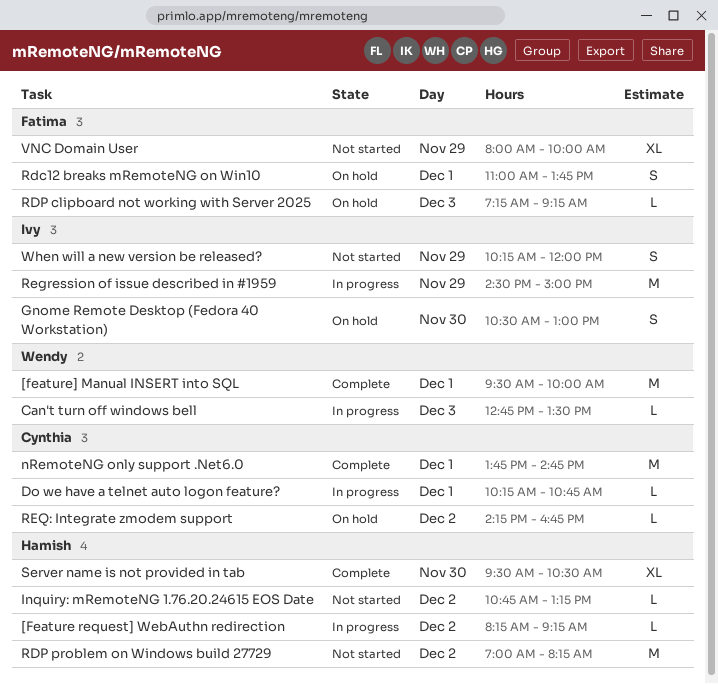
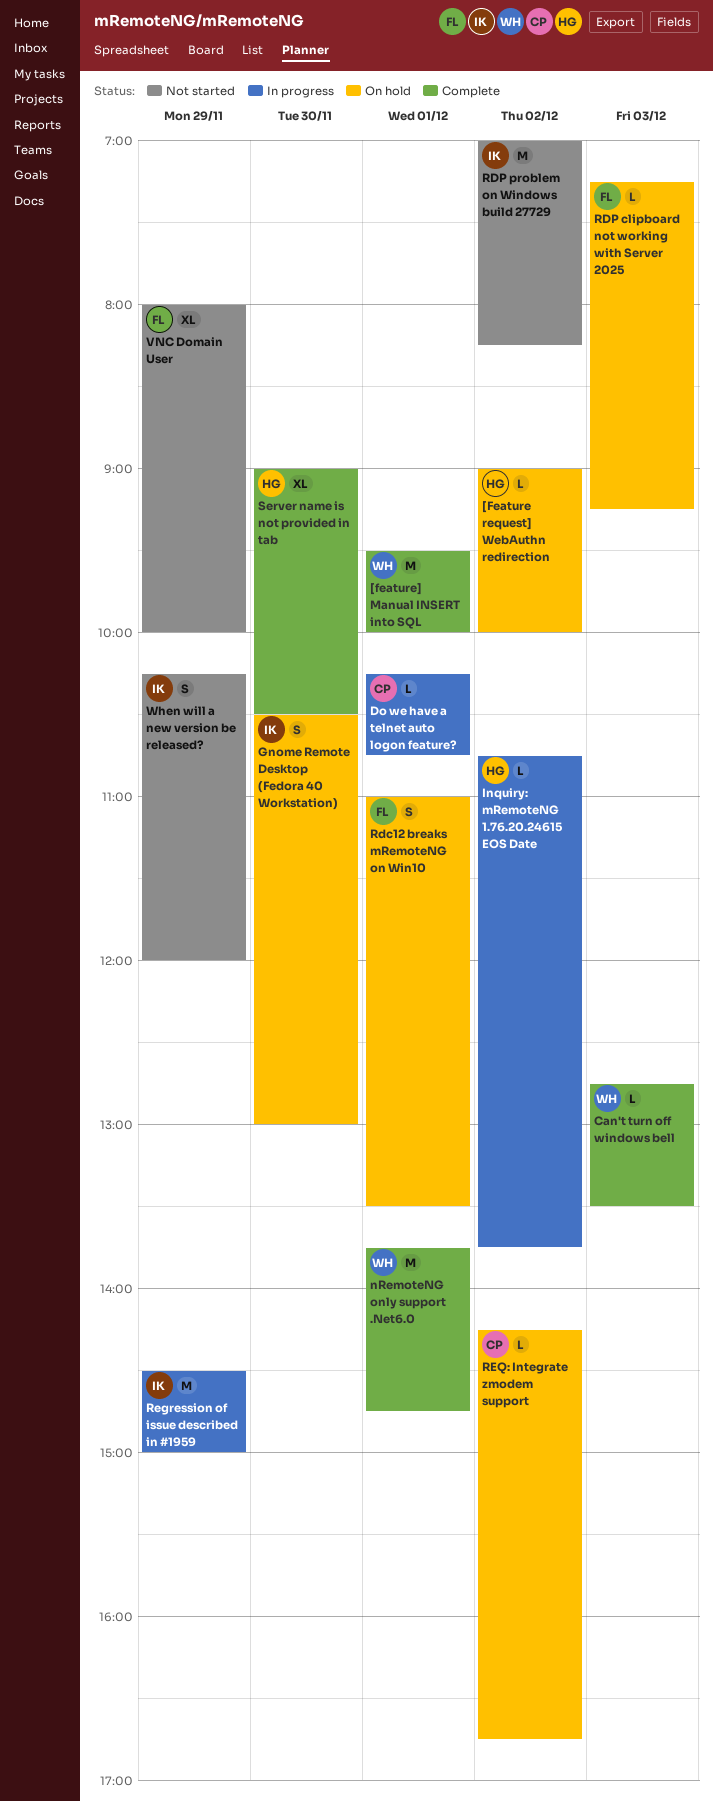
[Feature request] WebAuthn redirection, status: In progress -> On hold
[Feature request] WebAuthn redirection, begins: 08:15 -> 09:00
[Feature request] WebAuthn redirection, ends: 09:15 -> 10:00
Can't turn off windows bell, status: In progress -> Complete
Inquiry: mRemoteNG 1.76.20.24615 EOS Date, status: Not started -> In progress
Inquiry: mRemoteNG 1.76.20.24615 EOS Date, ends: 13:15 -> 13:45
nRemoteNG only support .Net6.0, owner: Cynthia -> Wendy
Rdc12 breaks mRemoteNG on Win10, ends: 13:45 -> 13:30
RDP problem on Windows build 27729, owner: Hamish -> Ivy
Server name is not provided in tab, begins: 09:30 -> 09:00

